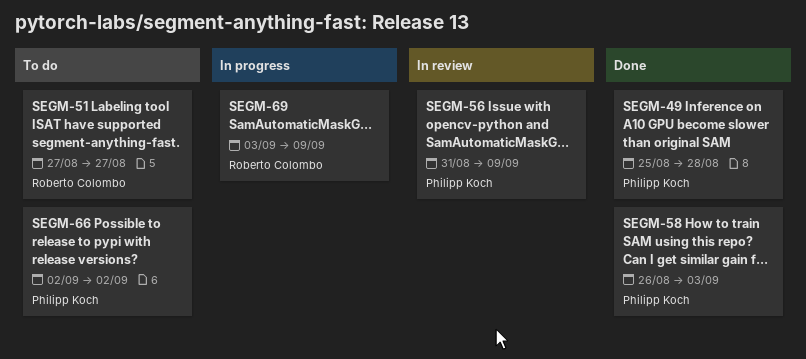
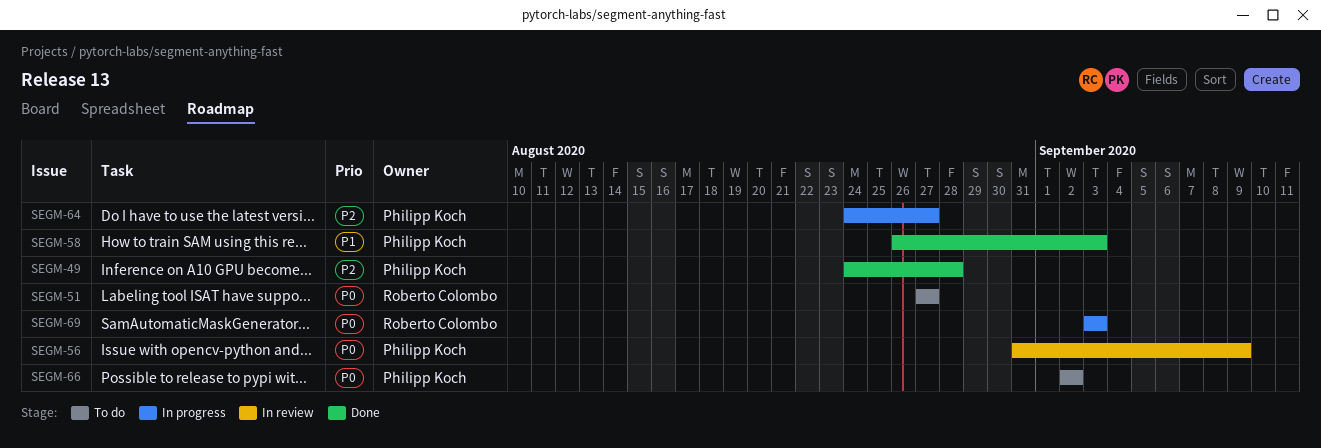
SEGM-49, start: Aug 25 -> Aug 24
SEGM-64: none -> present
SEGM-69, due: Sep 9 -> Sep 3

